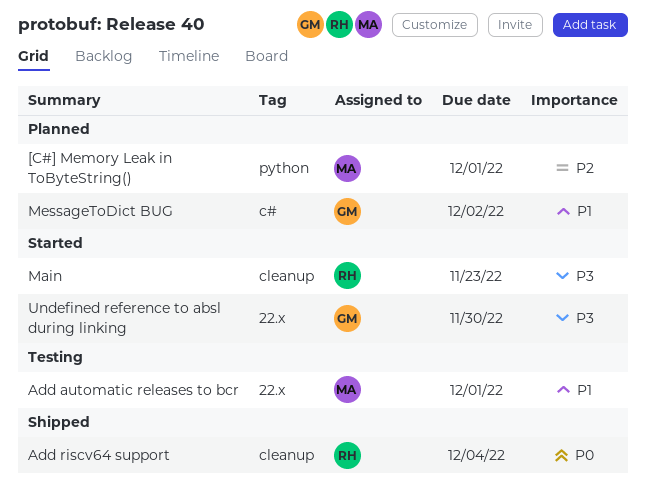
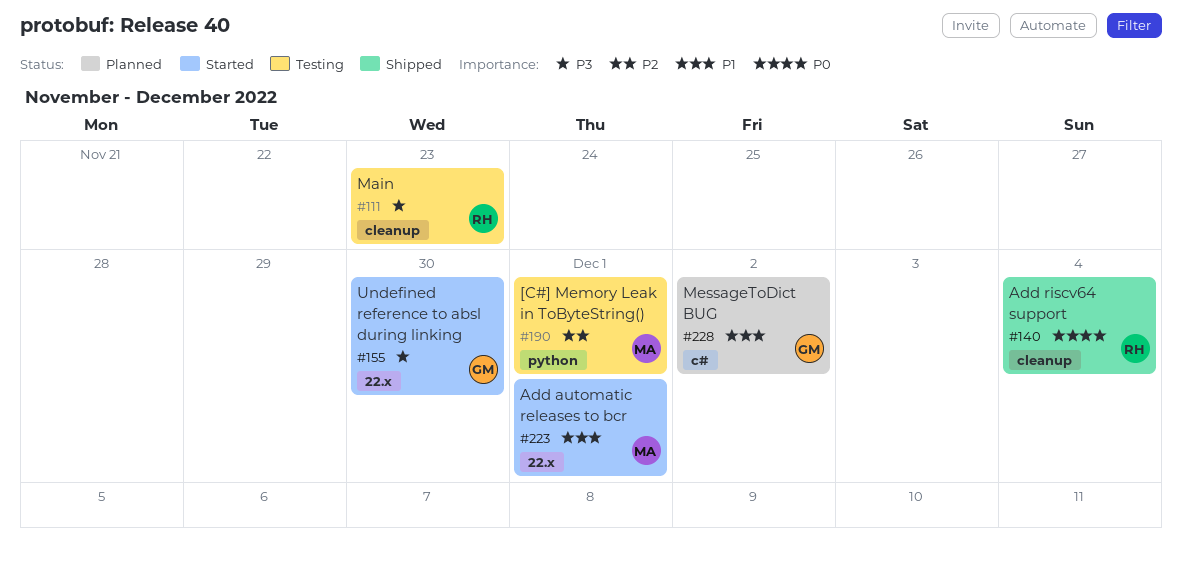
[C#] Memory Leak in ToByteString(), status: Planned -> Testing
Add automatic releases to bcr, status: Testing -> Started
Main, status: Started -> Testing

